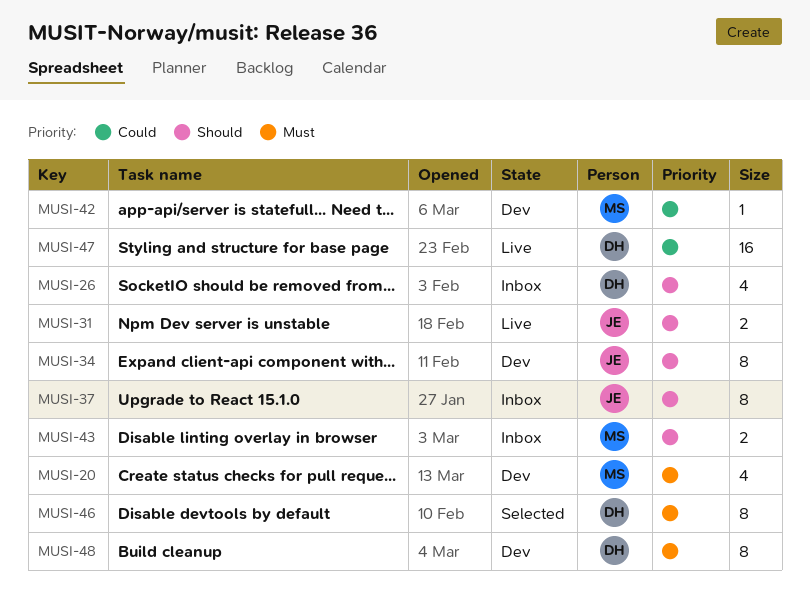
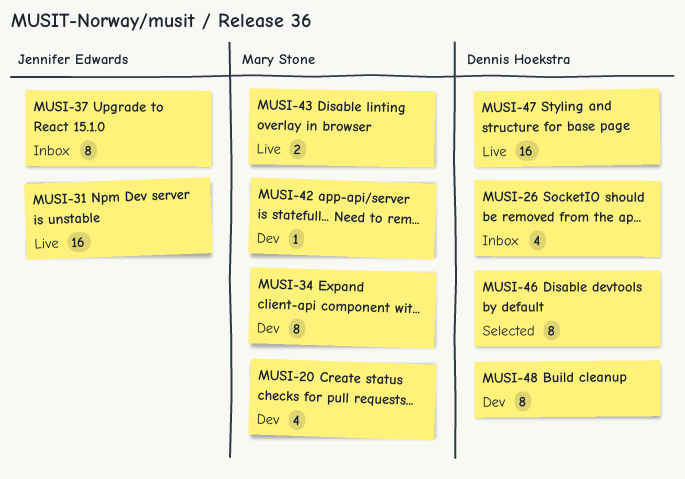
MUSI-31, estimate: 2 -> 16
MUSI-34, owner: Jennifer Edwards -> Mary Stone
MUSI-43, status: Inbox -> Live

